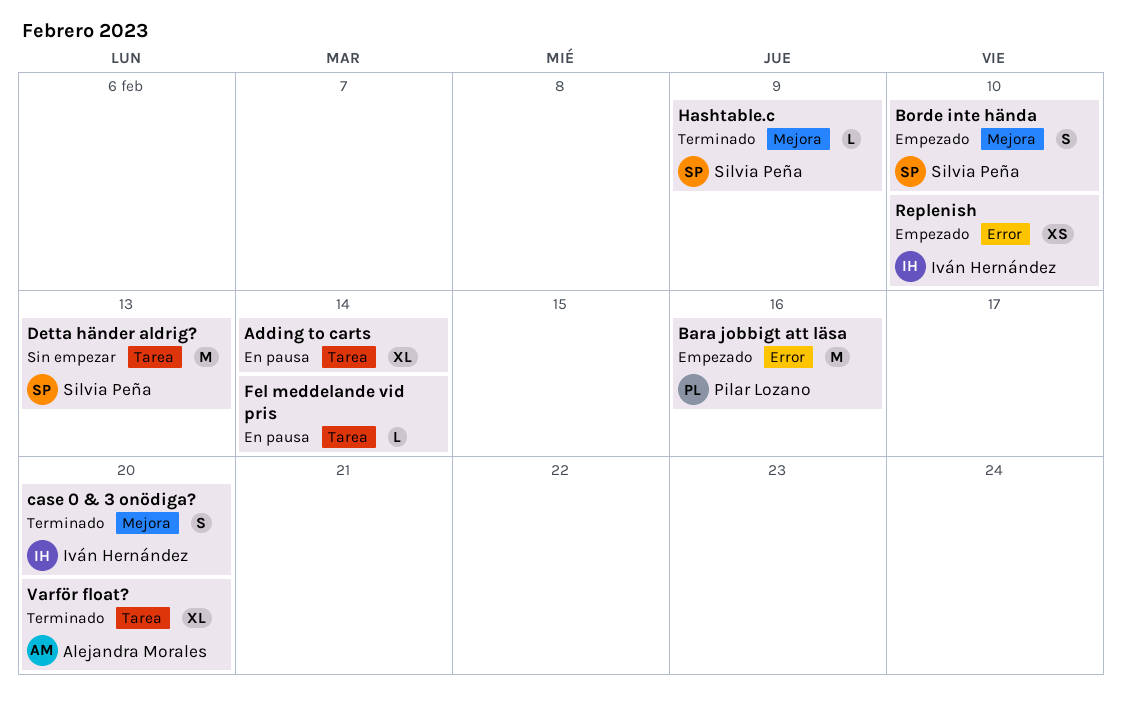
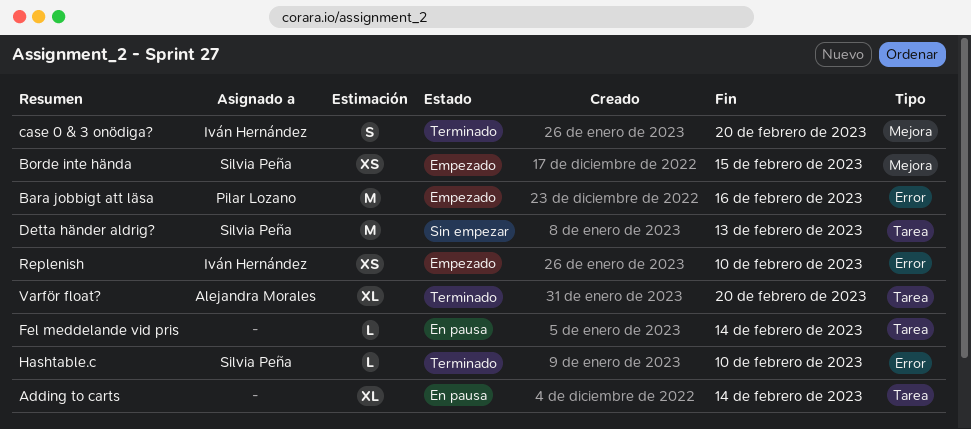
Borde inte hända, estimate: S -> XS
Borde inte hända, due: Feb 10 -> Feb 15
Hashtable.c, label: Mejora -> Error
Hashtable.c, due: Feb 9 -> Feb 10

